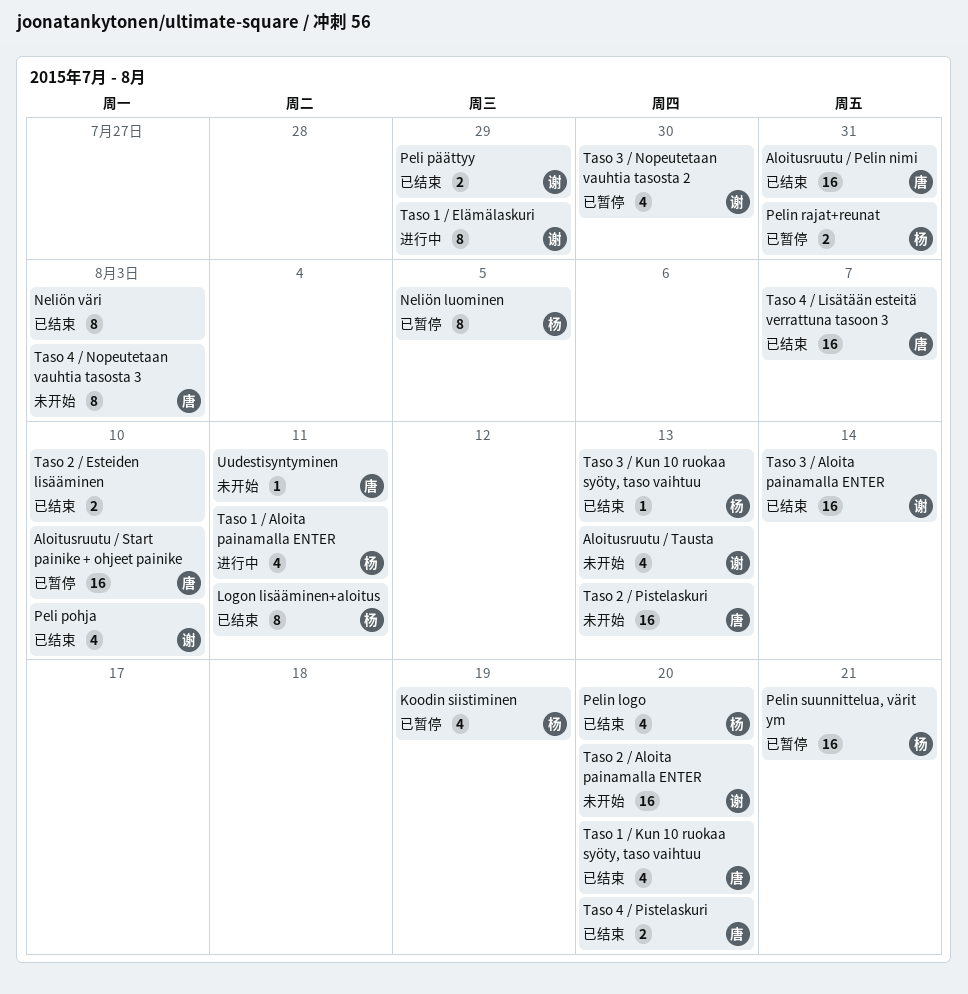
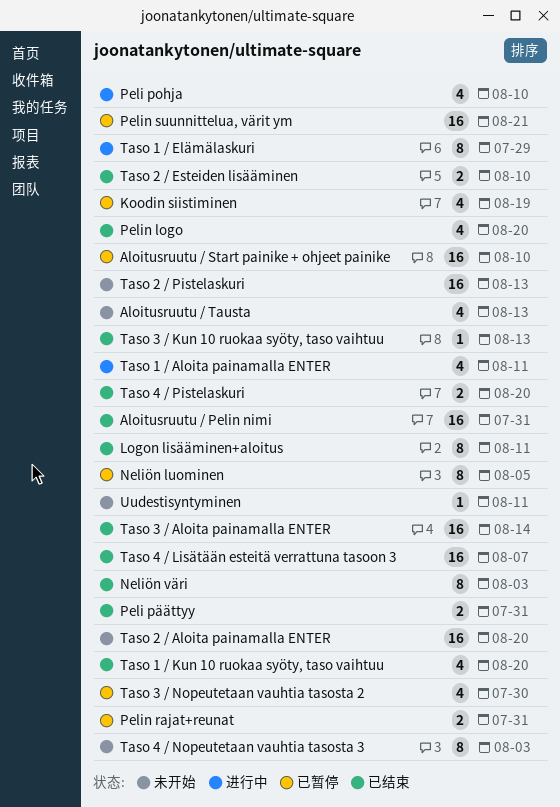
Peli pohja, status: 已结束 -> 进行中
Peli päättyy, due: Jul 29 -> Jul 31

